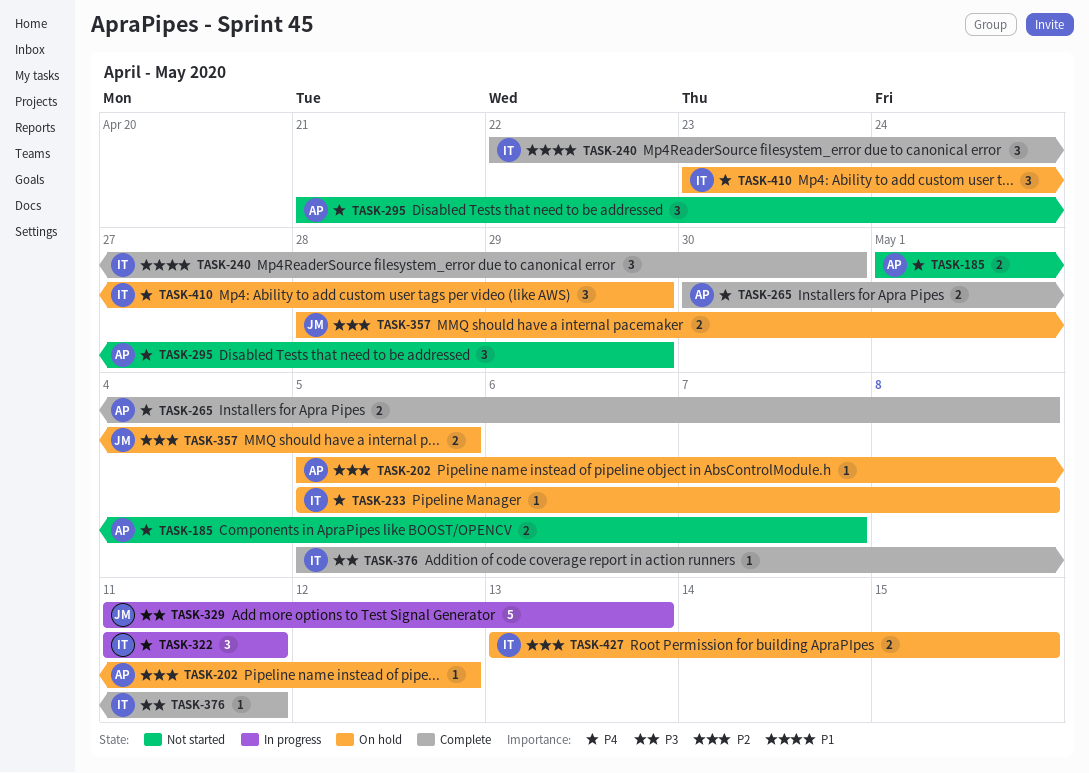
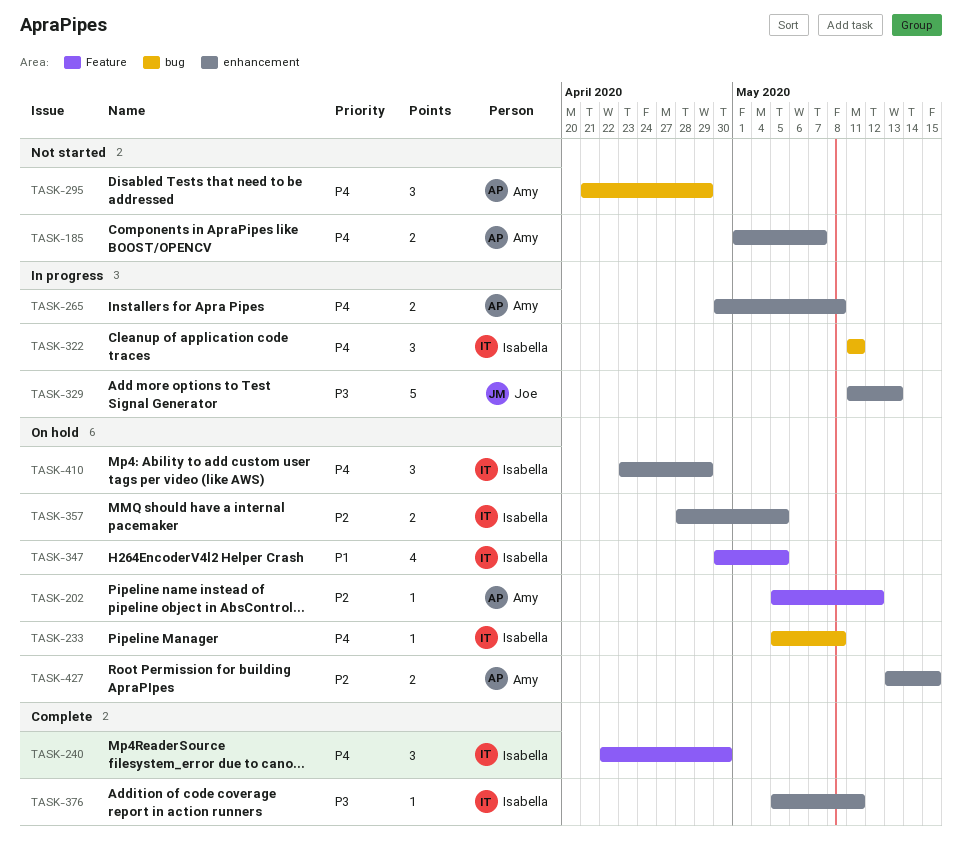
TASK-240, priority: P1 -> P4
TASK-265, status: Complete -> In progress
TASK-347: none -> present
TASK-357, owner: Joe -> Isabella
TASK-427, owner: Isabella -> Amy

